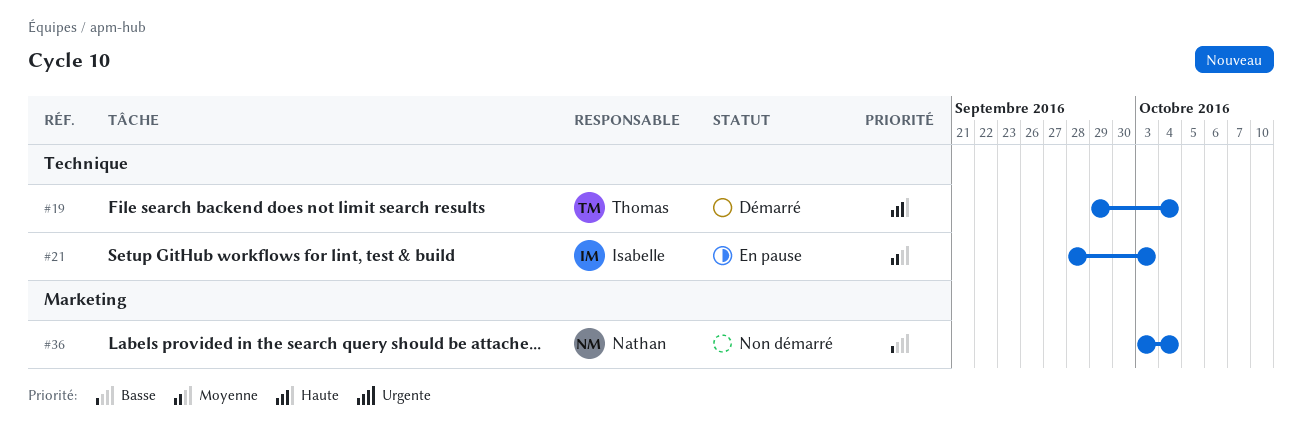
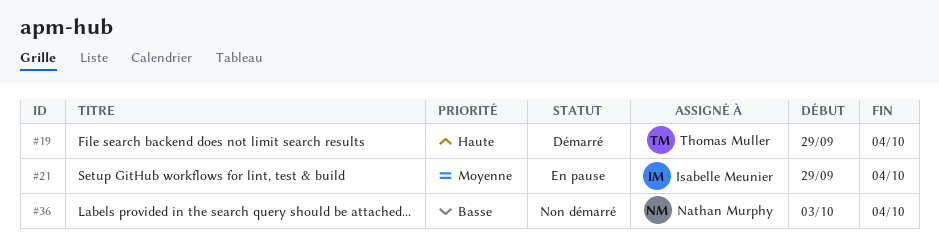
#21, start: Sep 28 -> Sep 29
#21, due: Oct 3 -> Oct 4

